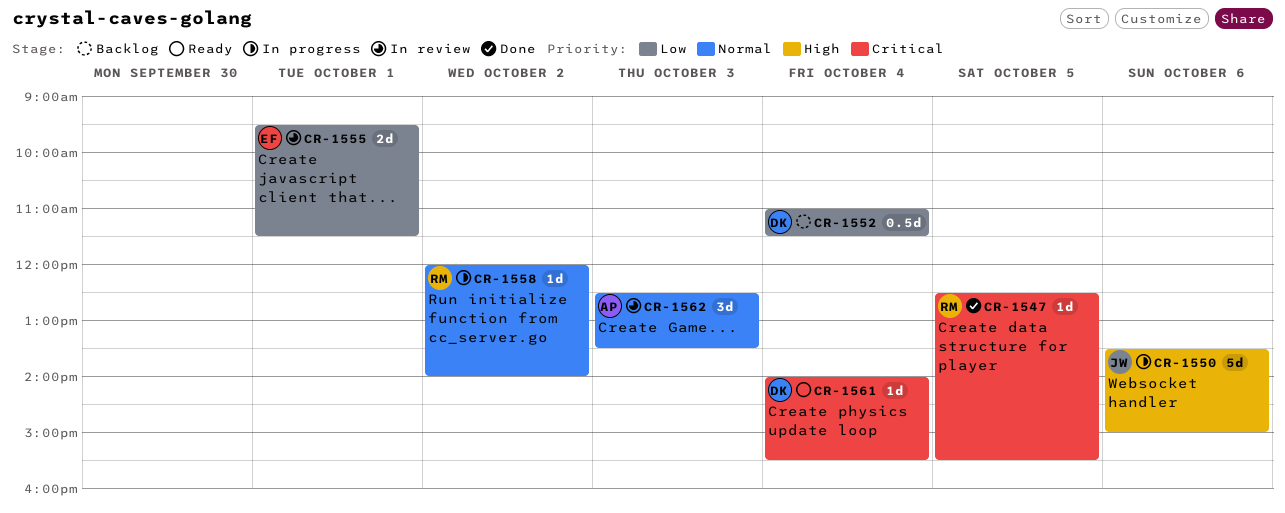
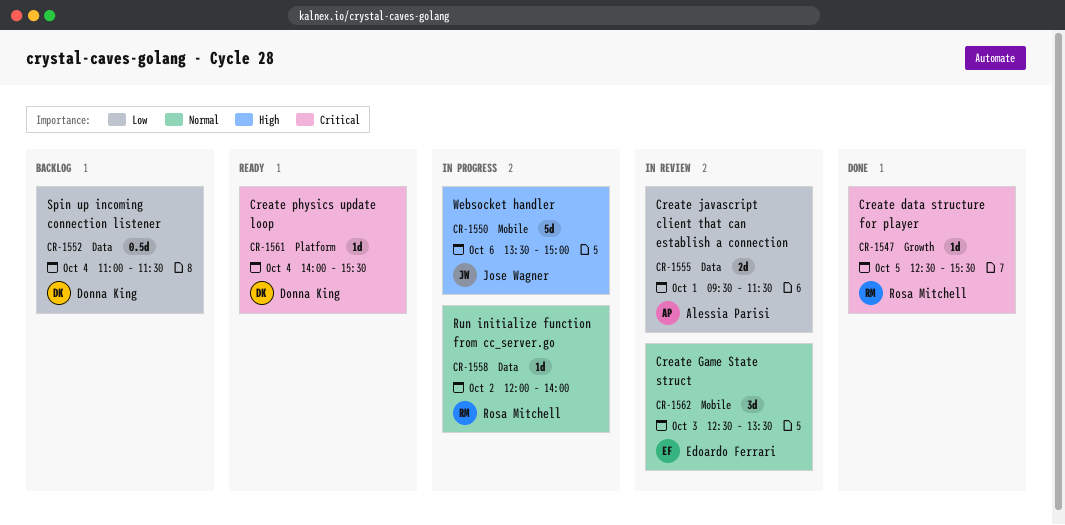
CR-1555, owner: Edoardo Ferrari -> Alessia Parisi
CR-1562, owner: Alessia Parisi -> Edoardo Ferrari

